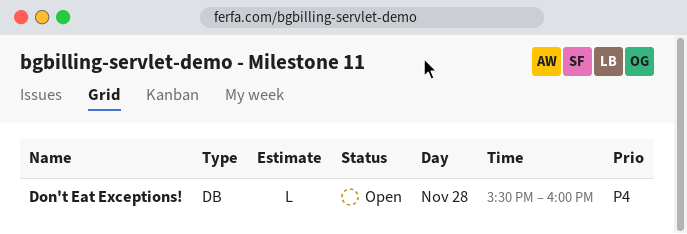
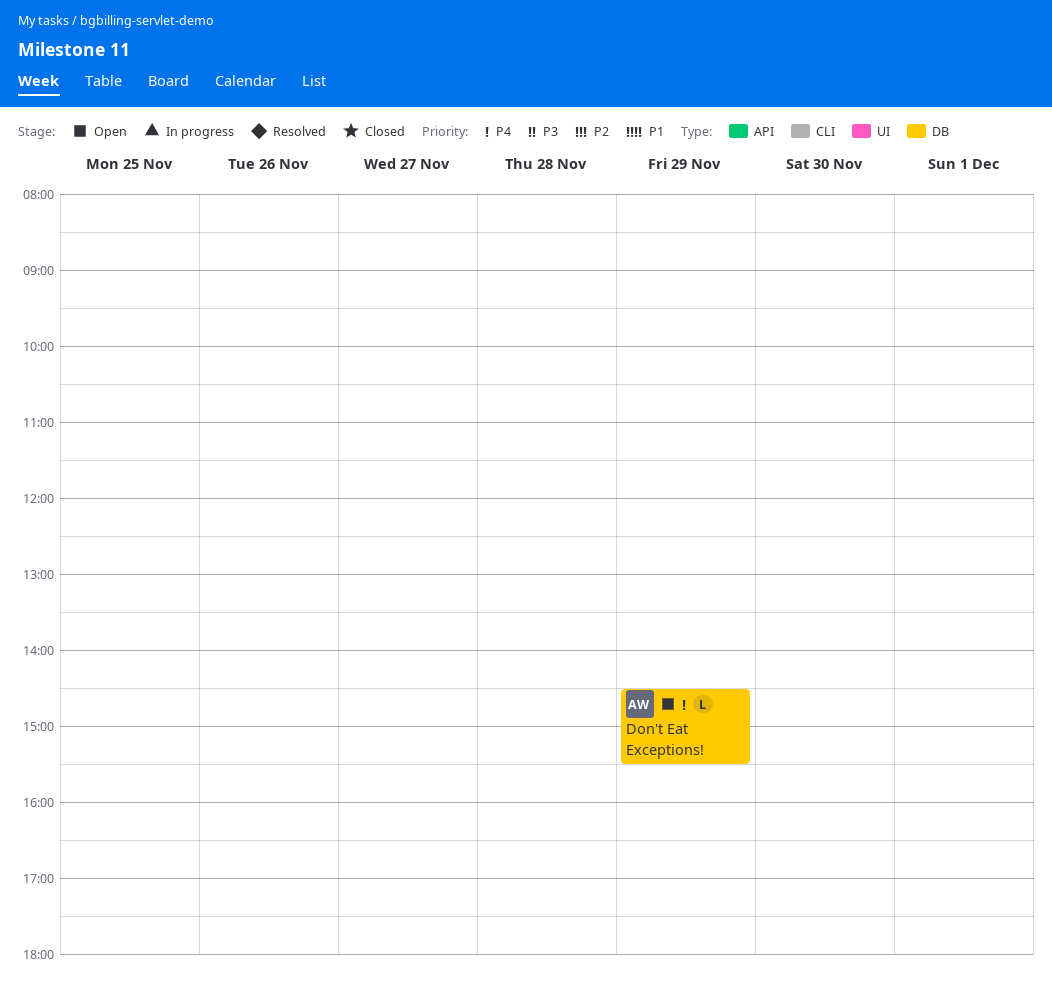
Don't Eat Exceptions!, day: Nov 28 -> Nov 29
Don't Eat Exceptions!, begins: 15:30 -> 14:30
Don't Eat Exceptions!, ends: 16:00 -> 15:30

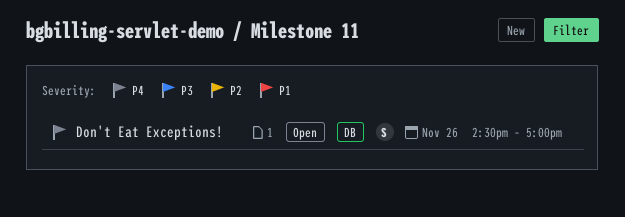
Don't Eat Exceptions!, estimate: L -> S
Don't Eat Exceptions!, day: Nov 29 -> Nov 26
Don't Eat Exceptions!, ends: 15:30 -> 17:00

